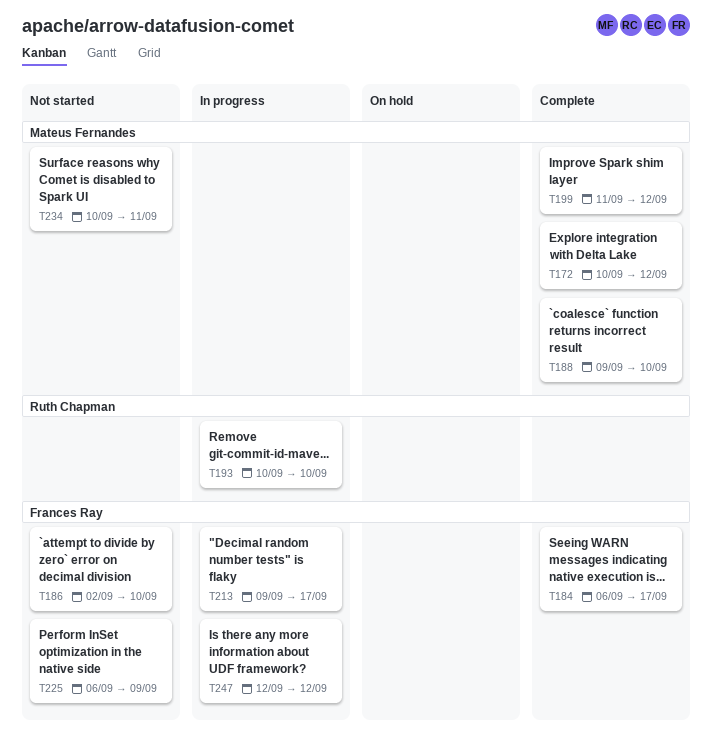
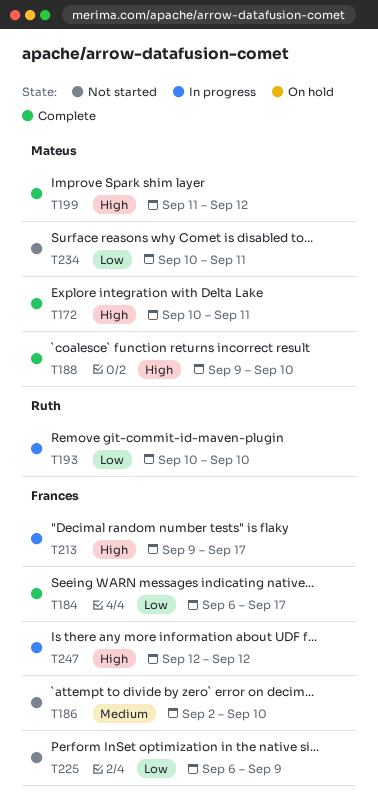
T172, due: Sep 12 -> Sep 11

